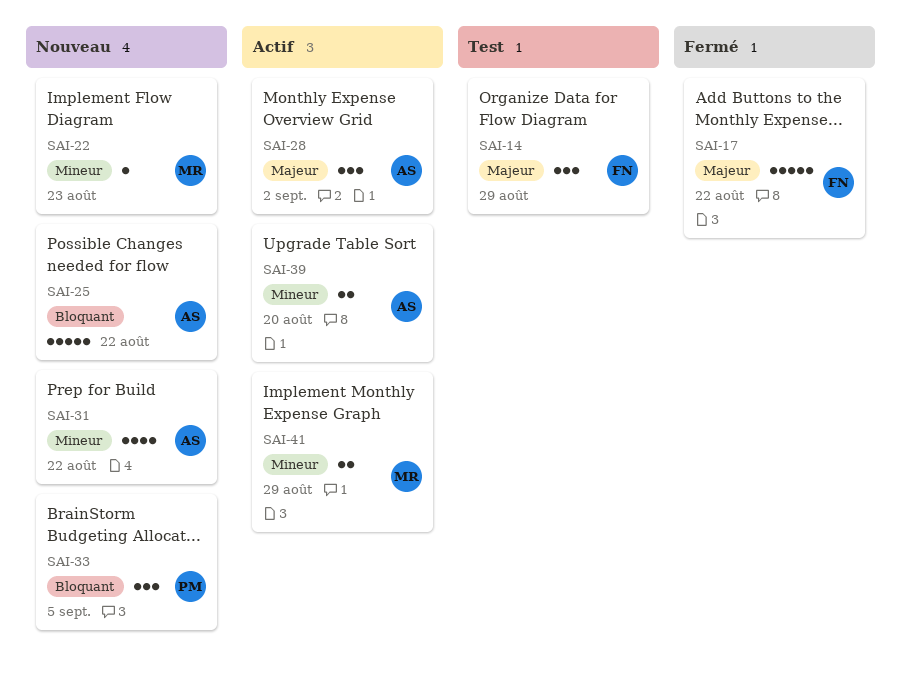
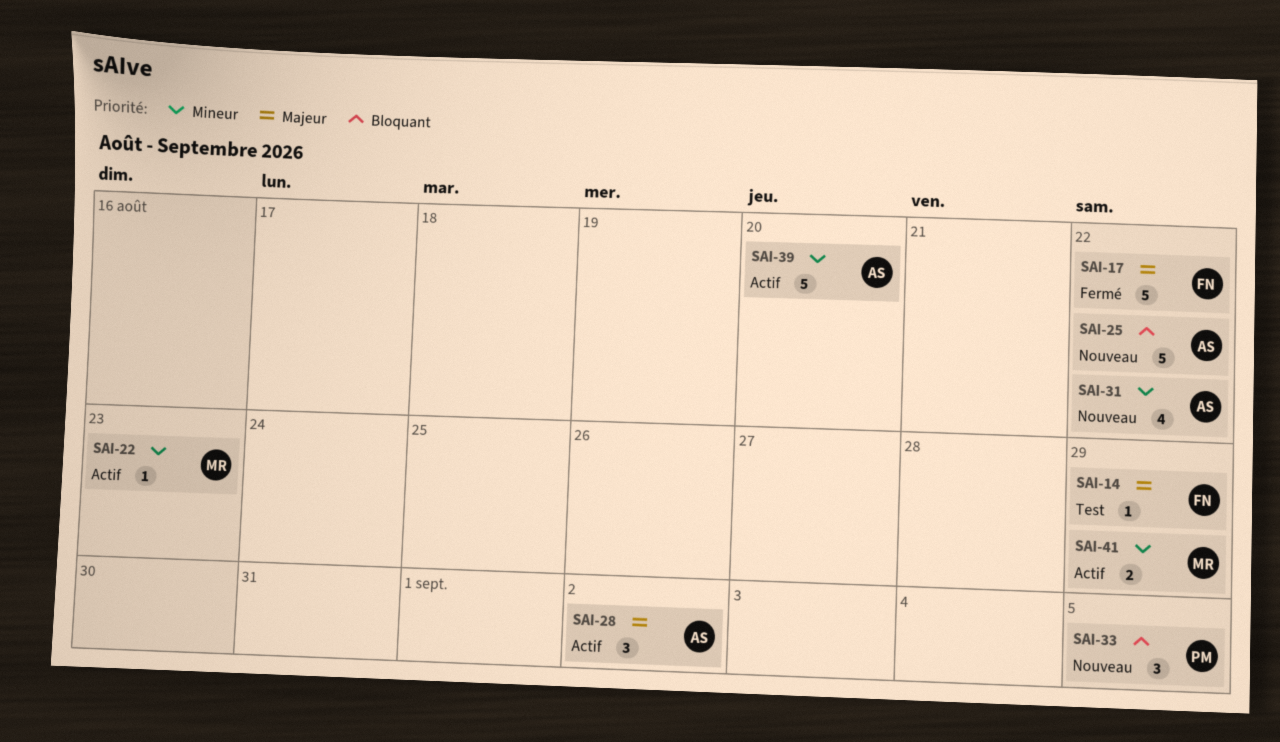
SAI-14, estimate: 3 -> 1
SAI-22, status: Nouveau -> Actif
SAI-39, estimate: 2 -> 5

